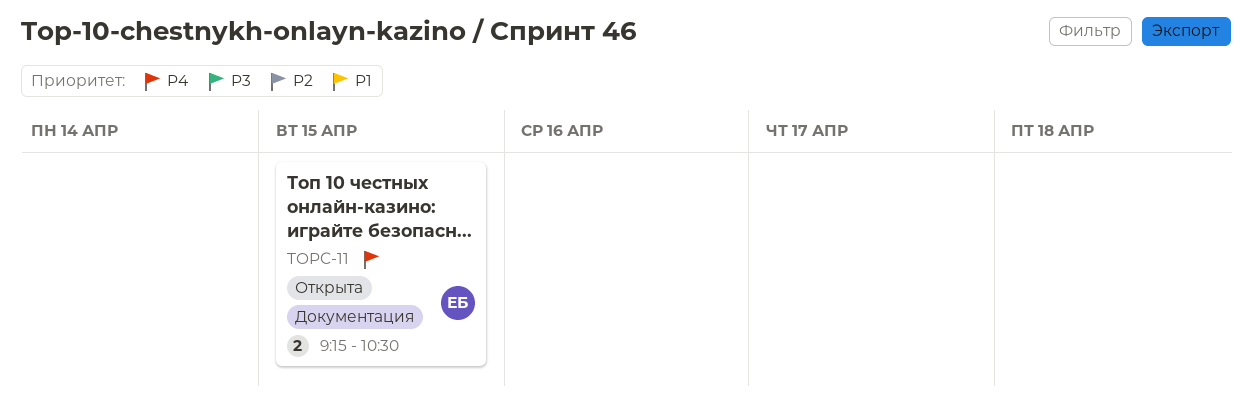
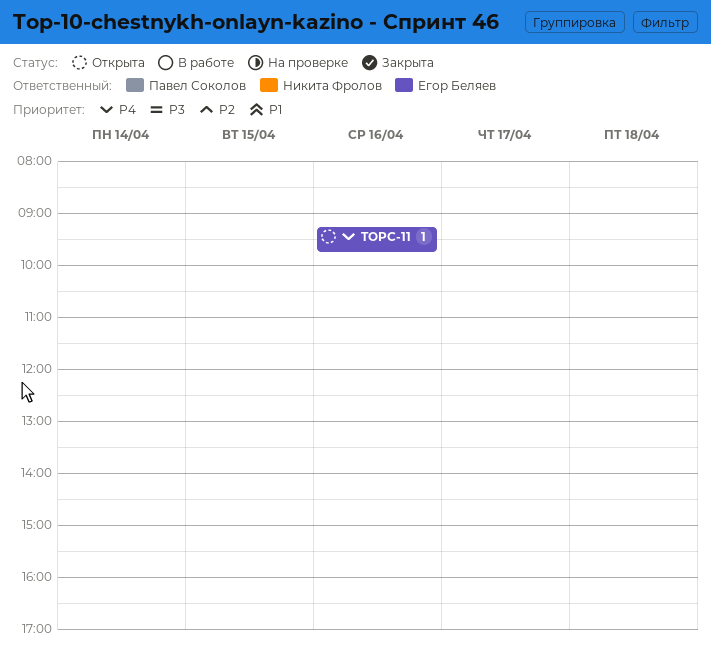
TOPC-11, estimate: 2 -> 1
TOPC-11, day: Apr 15 -> Apr 16
TOPC-11, ends: 10:30 -> 09:45

